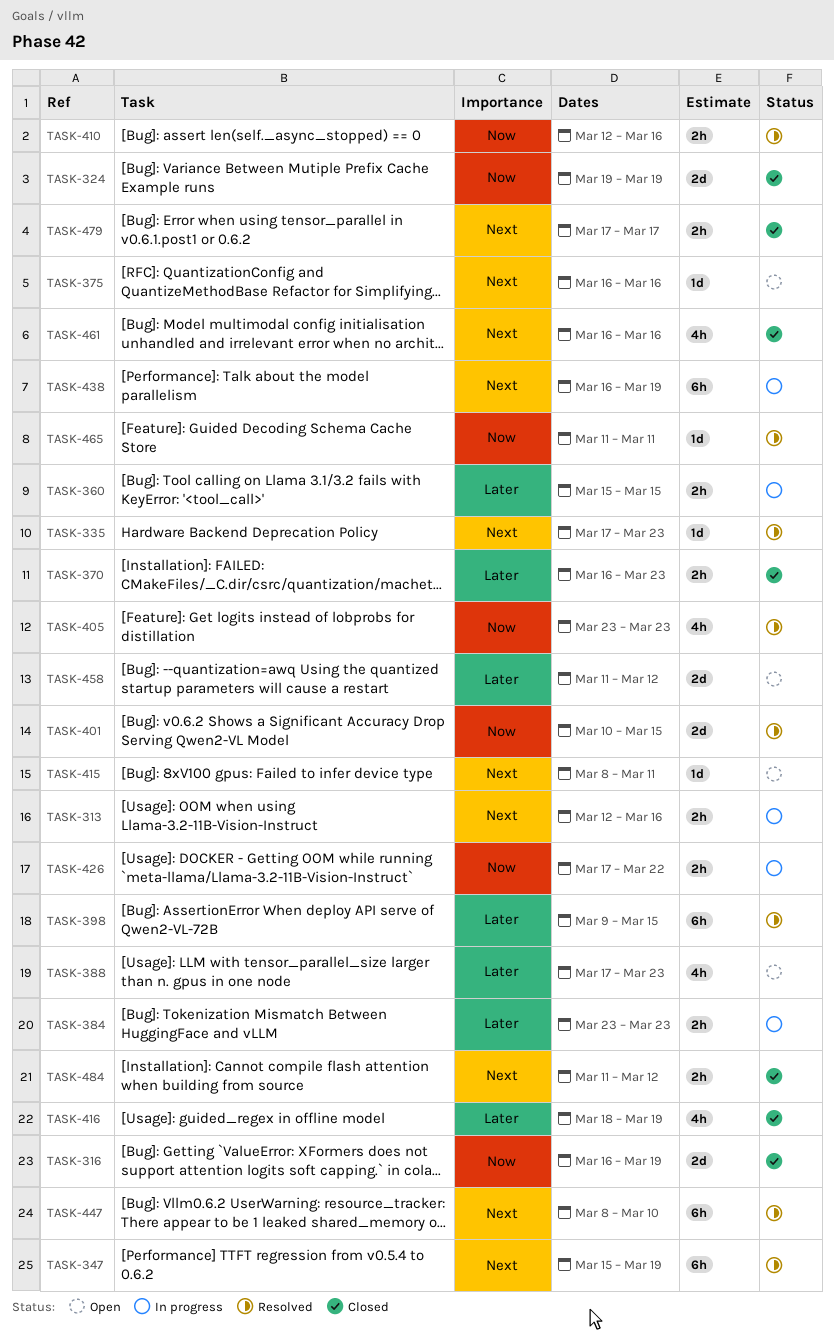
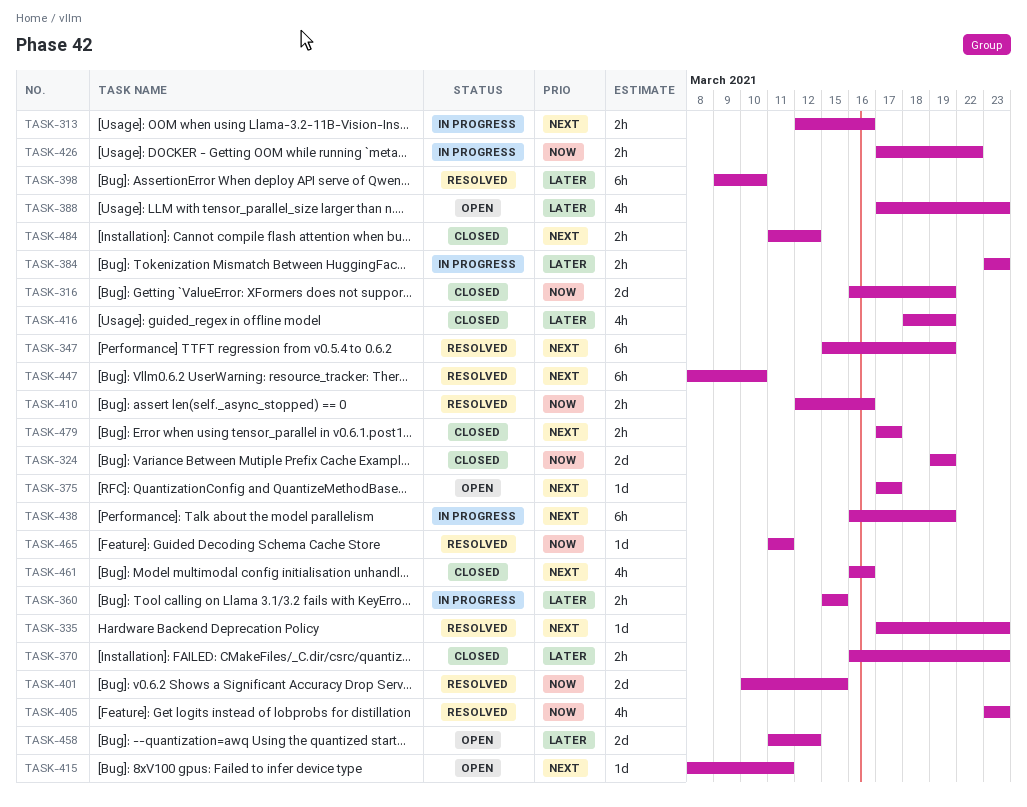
TASK-375, start: Mar 16 -> Mar 17
TASK-375, due: Mar 16 -> Mar 17
TASK-398, due: Mar 15 -> Mar 10

